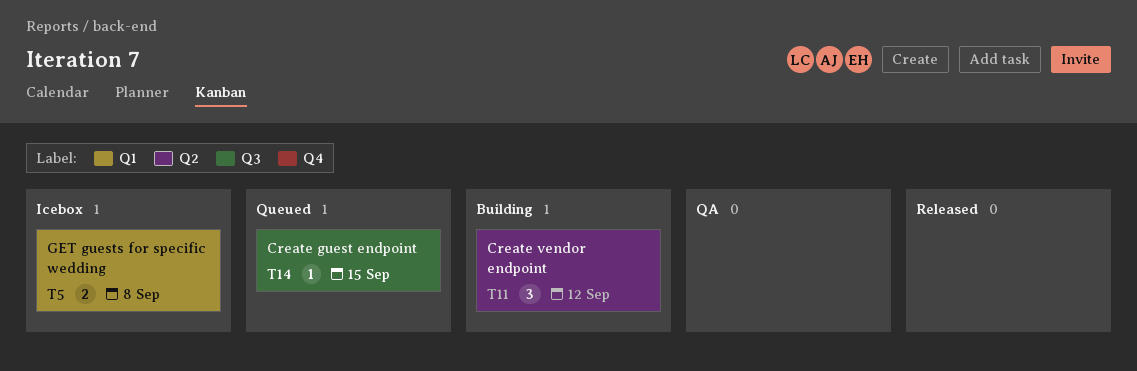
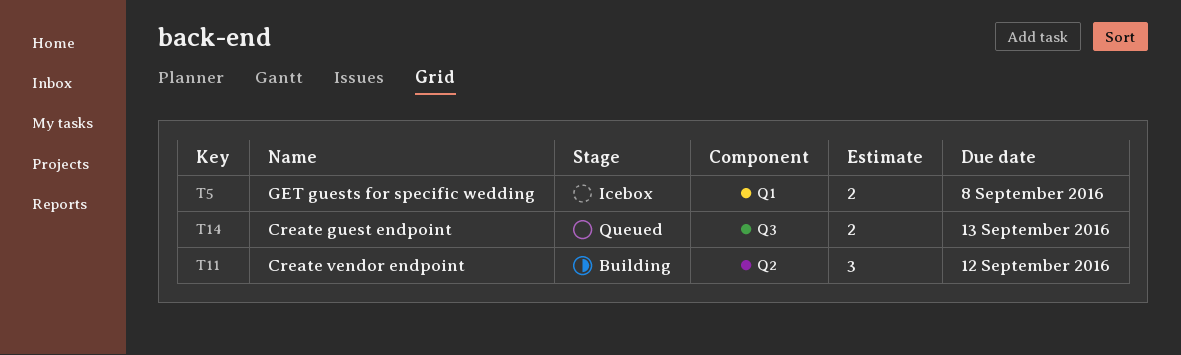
T14, estimate: 1 -> 2
T14, due: Sep 15 -> Sep 13

